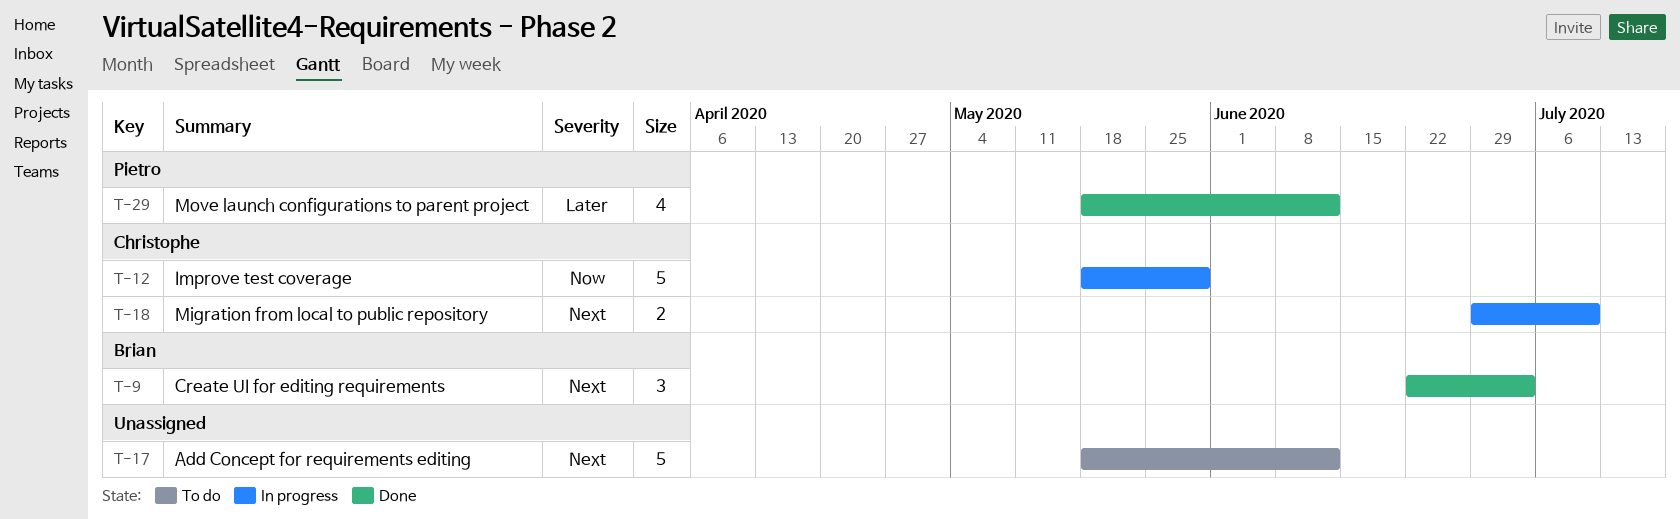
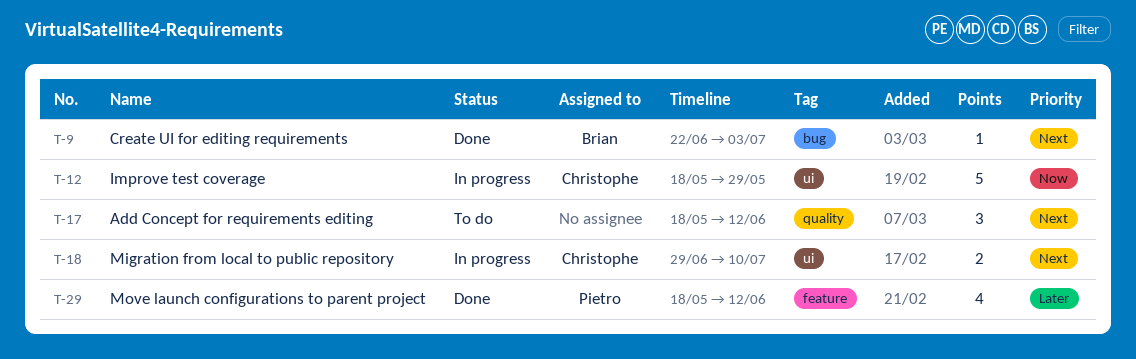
T-9, estimate: 3 -> 1
T-17, estimate: 5 -> 3

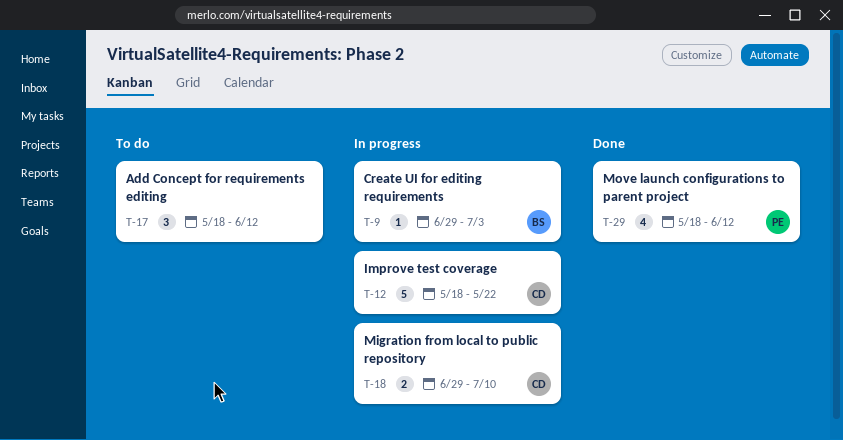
T-9, status: Done -> In progress
T-9, start: Jun 22 -> Jun 29
T-12, due: May 29 -> May 22

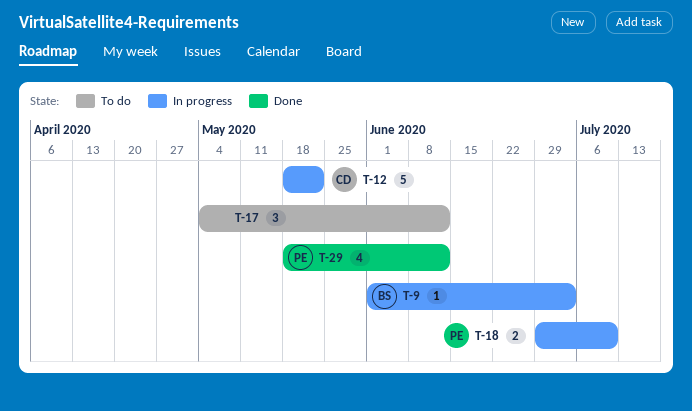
T-9, start: Jun 29 -> Jun 1
T-17, start: May 18 -> May 4
T-18, owner: CD -> PE

